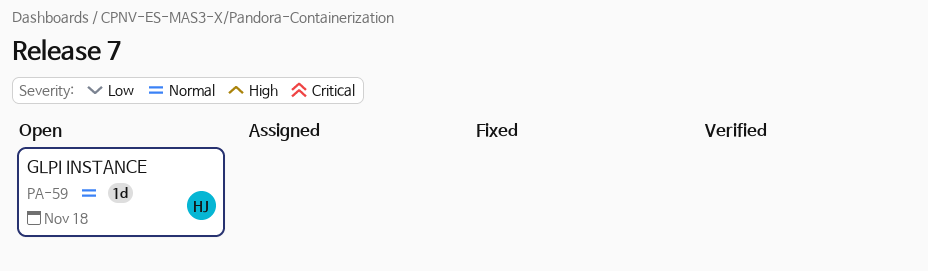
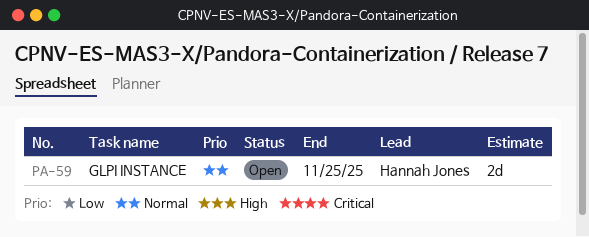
PA-59, estimate: 1d -> 2d
PA-59, due: Nov 18 -> Nov 25

